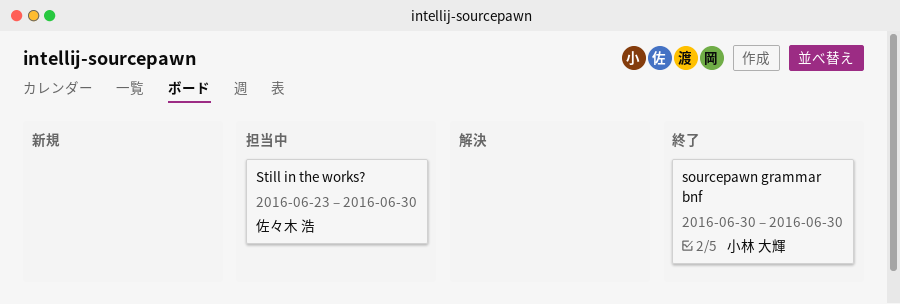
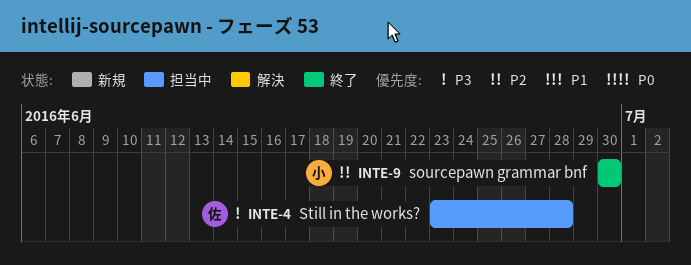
Still in the works?, due: Jun 30 -> Jun 28

